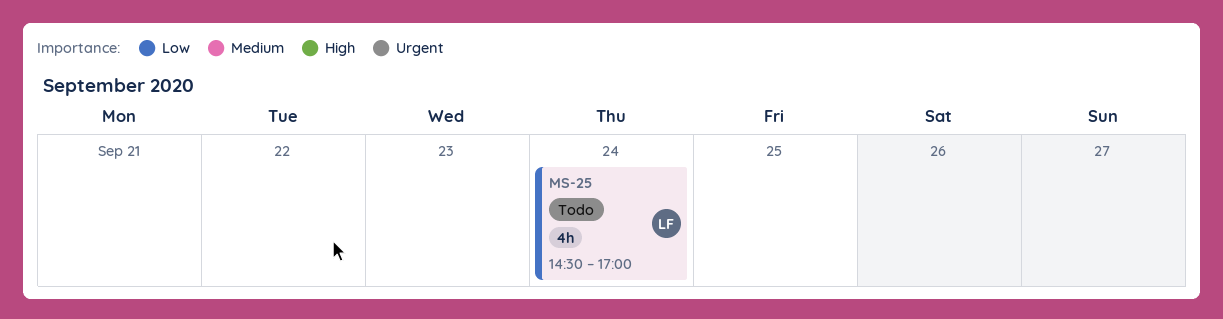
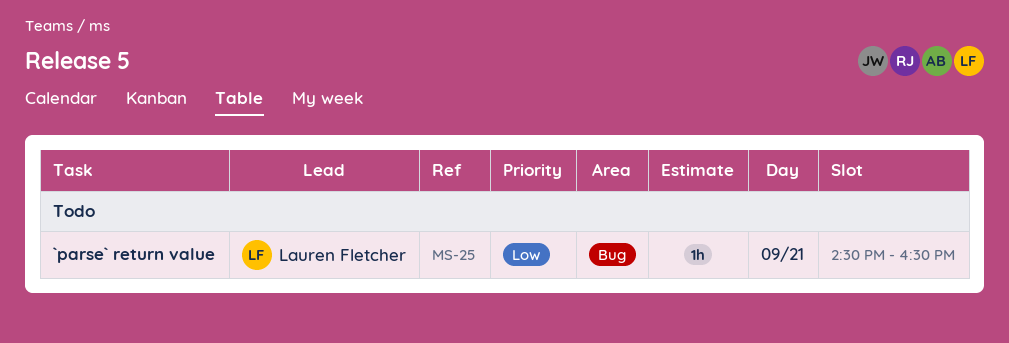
MS-25, estimate: 4h -> 1h
MS-25, day: Sep 24 -> Sep 21
MS-25, ends: 17:00 -> 16:30

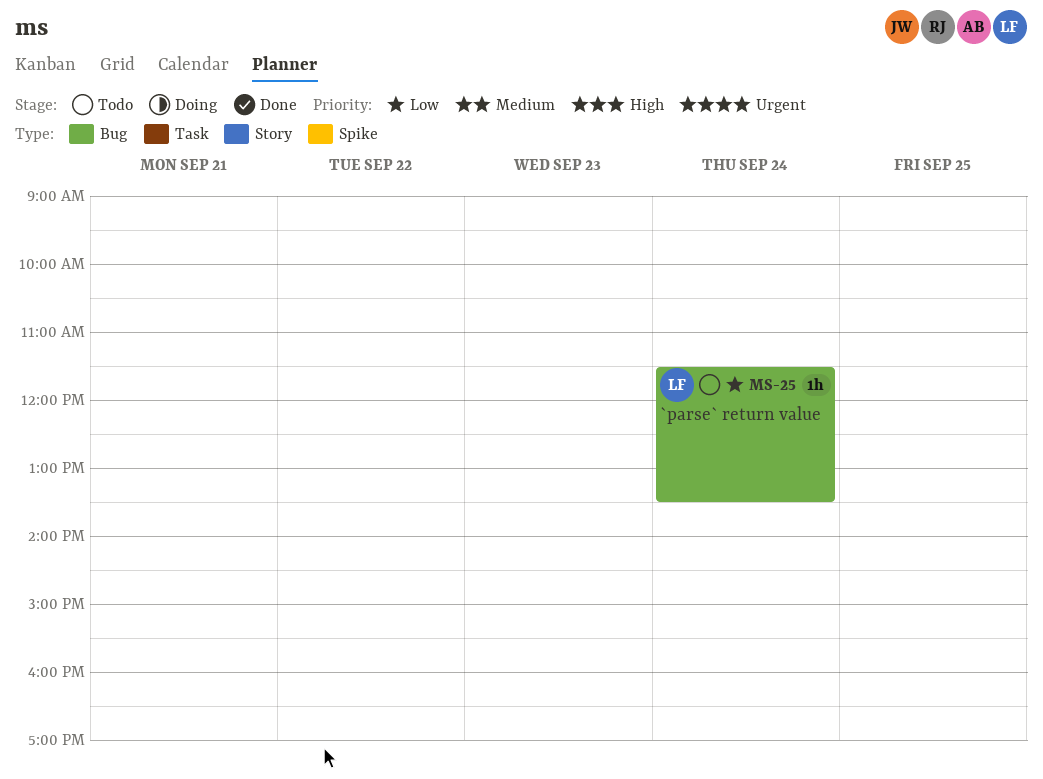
MS-25, day: Sep 21 -> Sep 24
MS-25, begins: 14:30 -> 11:30
MS-25, ends: 16:30 -> 13:30

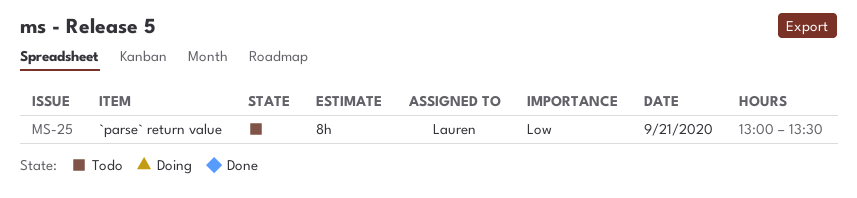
MS-25, estimate: 1h -> 8h
MS-25, day: Sep 24 -> Sep 21
MS-25, begins: 11:30 -> 13:00

